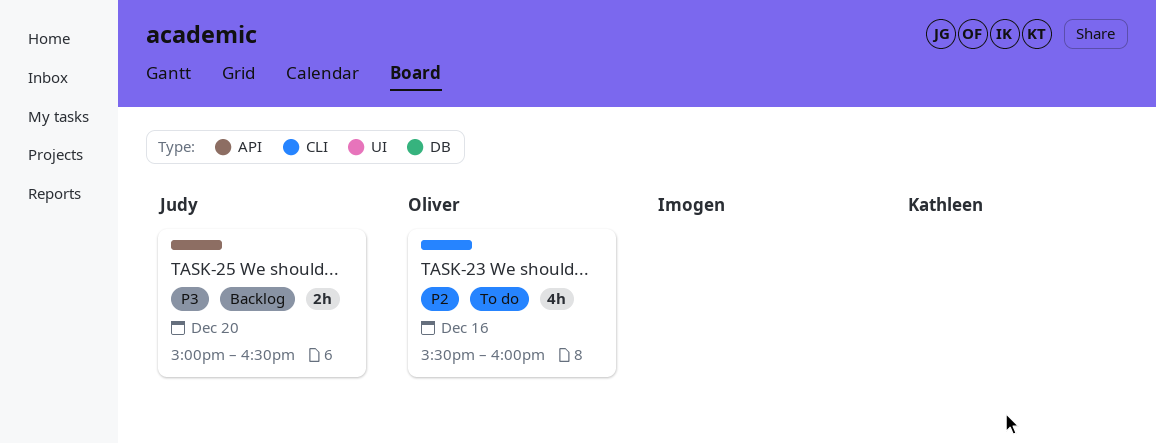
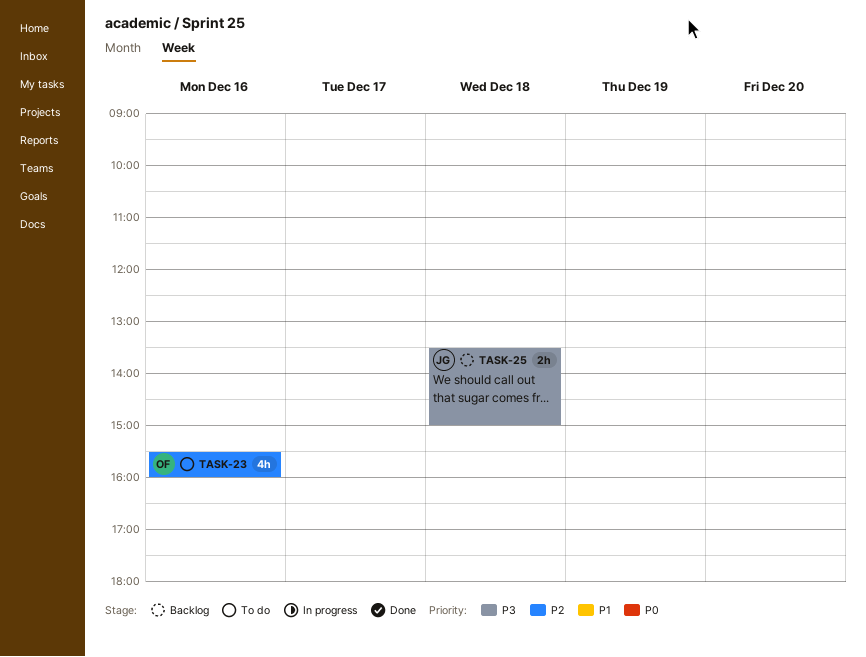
TASK-25, day: Dec 20 -> Dec 18
TASK-25, begins: 15:00 -> 13:30
TASK-25, ends: 16:30 -> 15:00

